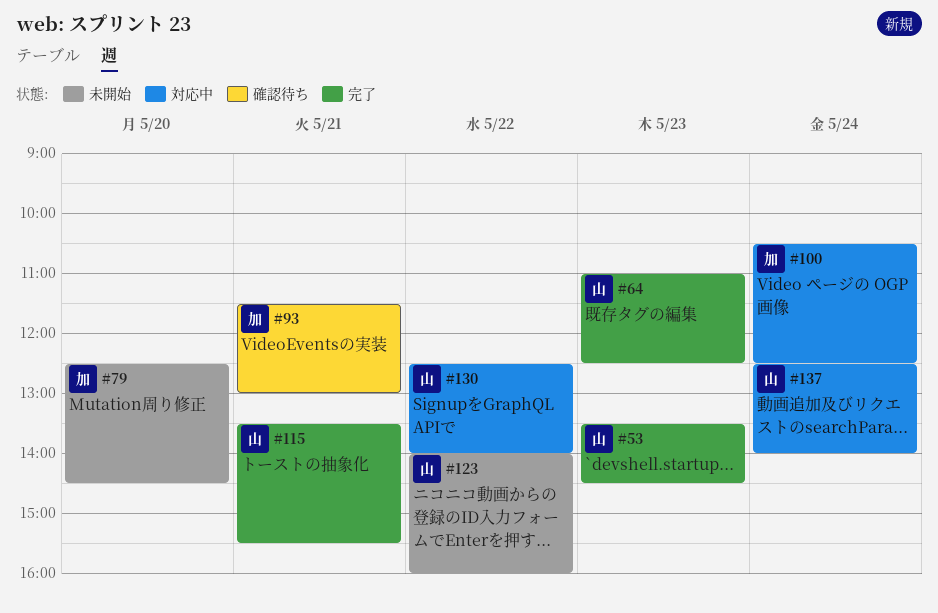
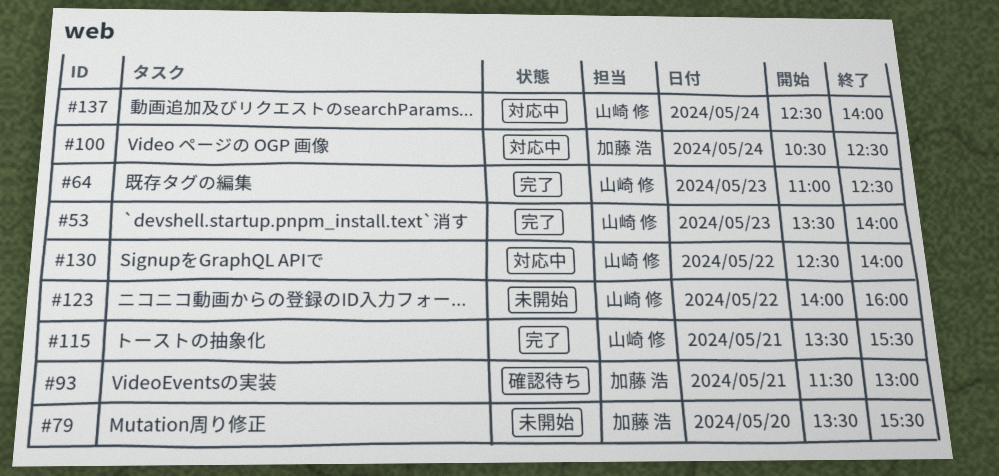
#53, ends: 14:30 -> 14:00
#79, begins: 12:30 -> 13:30
#79, ends: 14:30 -> 15:30

